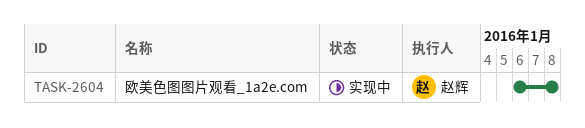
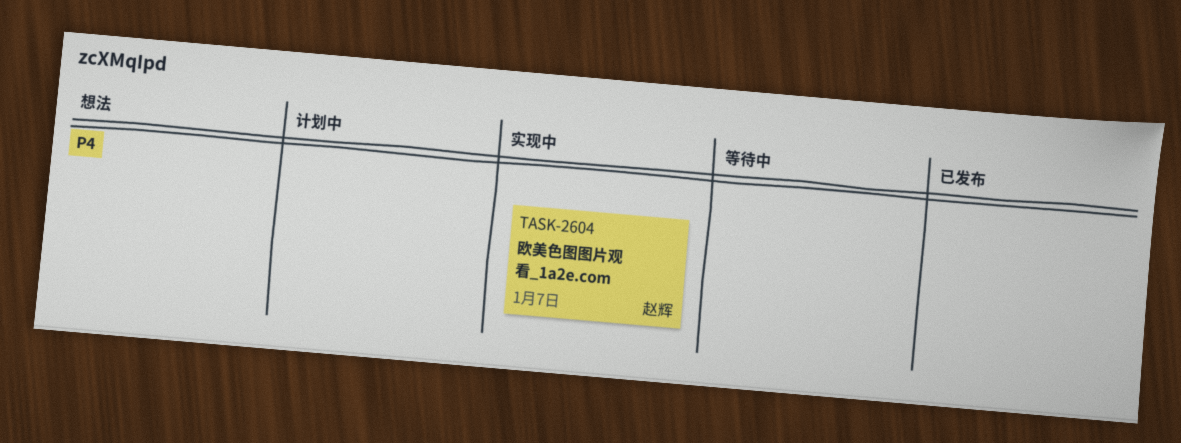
TASK-2604, due: Jan 8 -> Jan 7

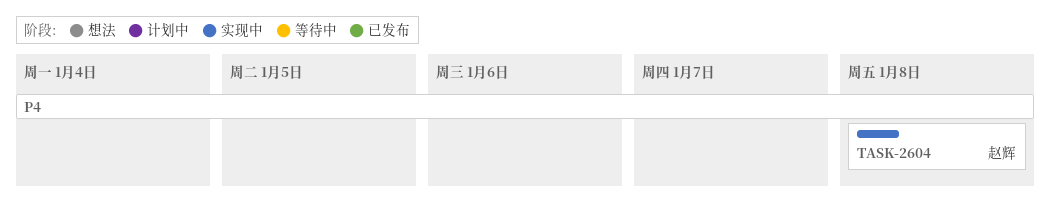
TASK-2604, due: Jan 7 -> Jan 8

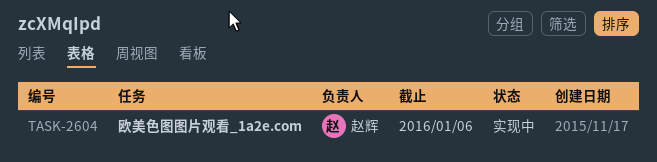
TASK-2604, due: Jan 8 -> Jan 6

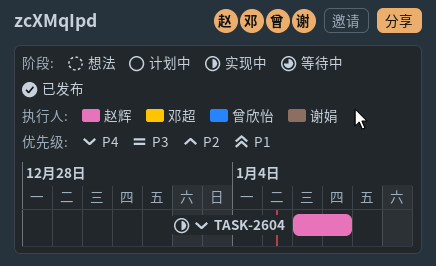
TASK-2604, due: Jan 6 -> Jan 7

